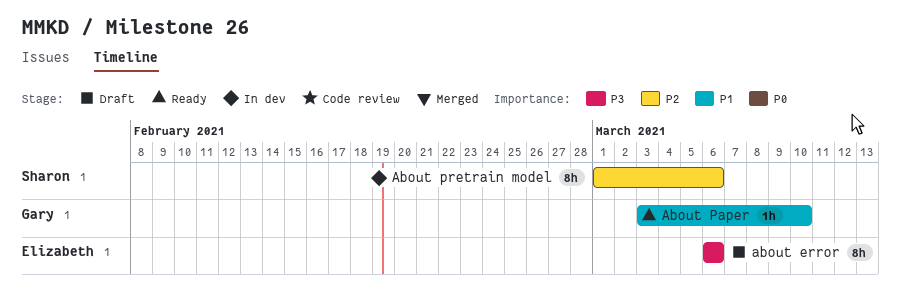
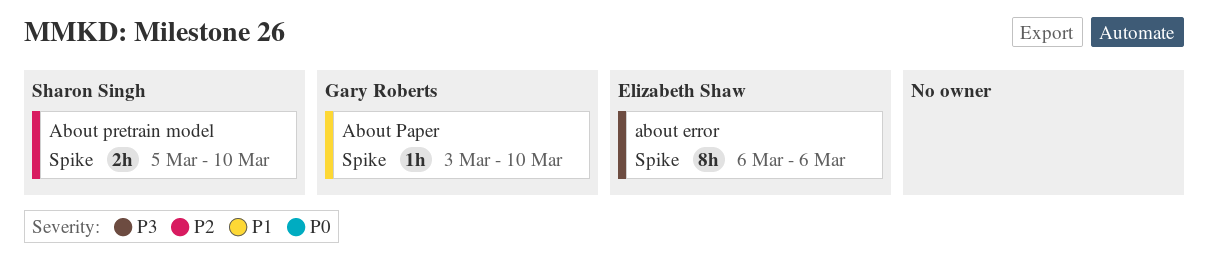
About pretrain model, estimate: 8h -> 2h
About pretrain model, start: Mar 1 -> Mar 5
About pretrain model, due: Mar 6 -> Mar 10

